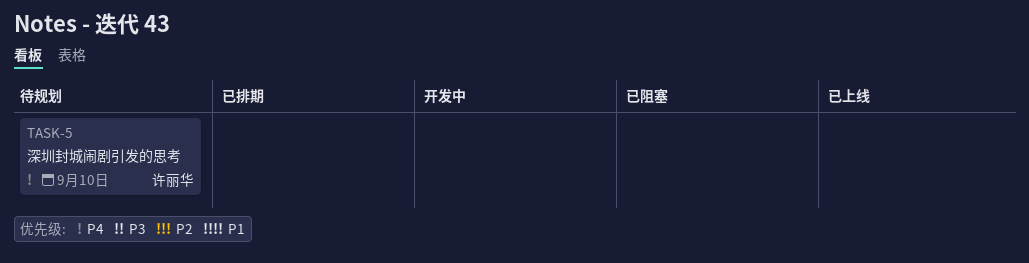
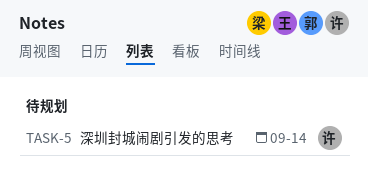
TASK-5, due: Sep 10 -> Sep 14

